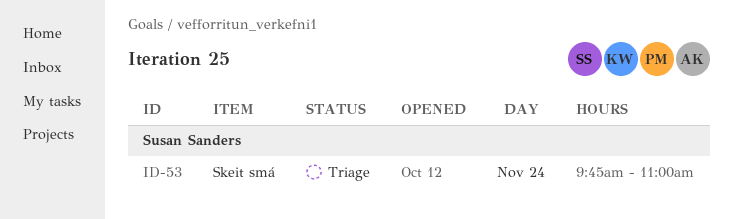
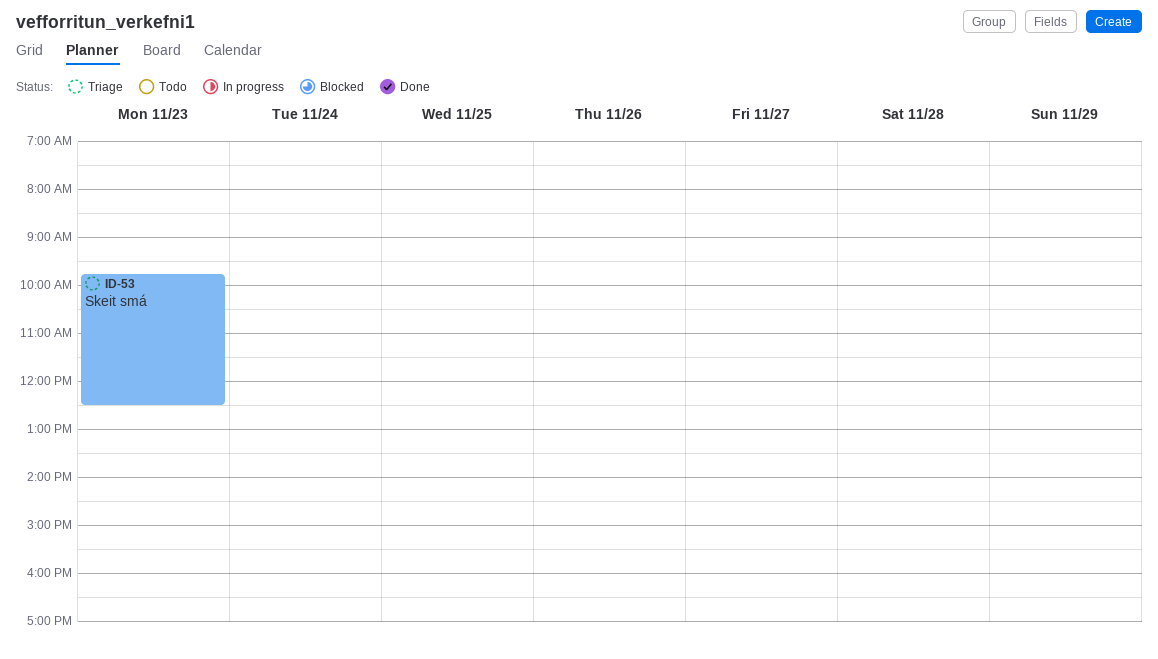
ID-53, day: Nov 24 -> Nov 23
ID-53, ends: 11:00 -> 12:30

